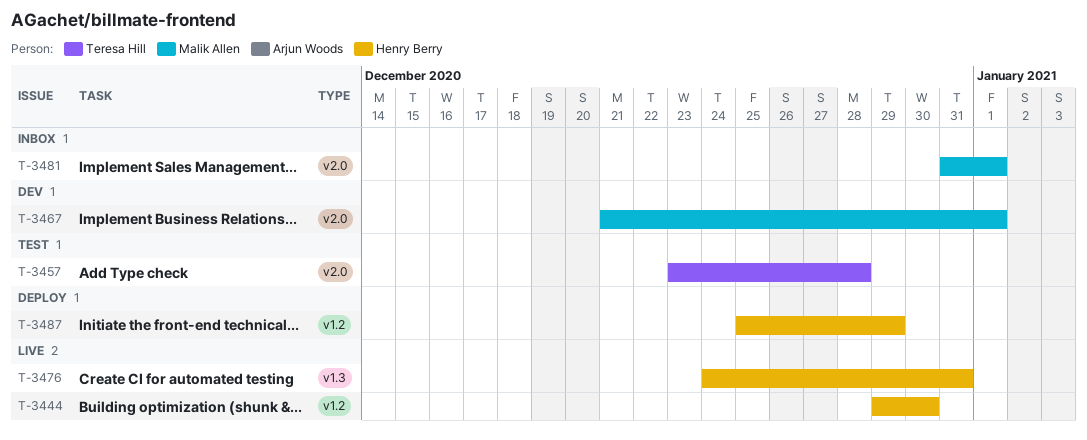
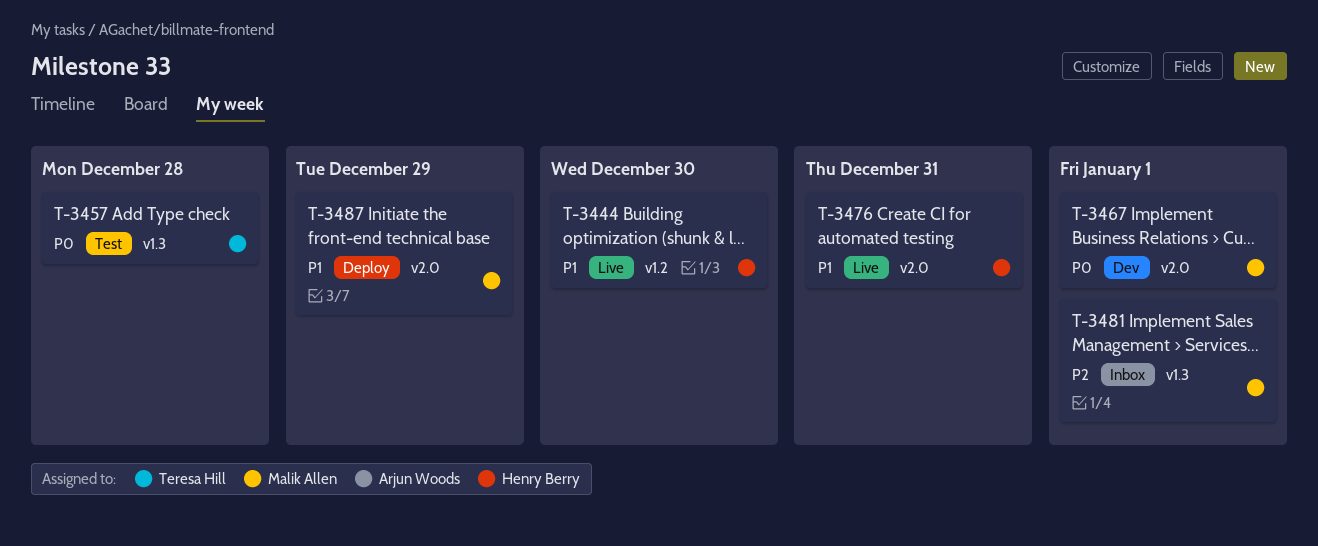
T-3457, label: v2.0 -> v1.3
T-3476, label: v1.3 -> v2.0
T-3481, label: v2.0 -> v1.3
T-3487, owner: Henry Berry -> Malik Allen
T-3487, label: v1.2 -> v2.0

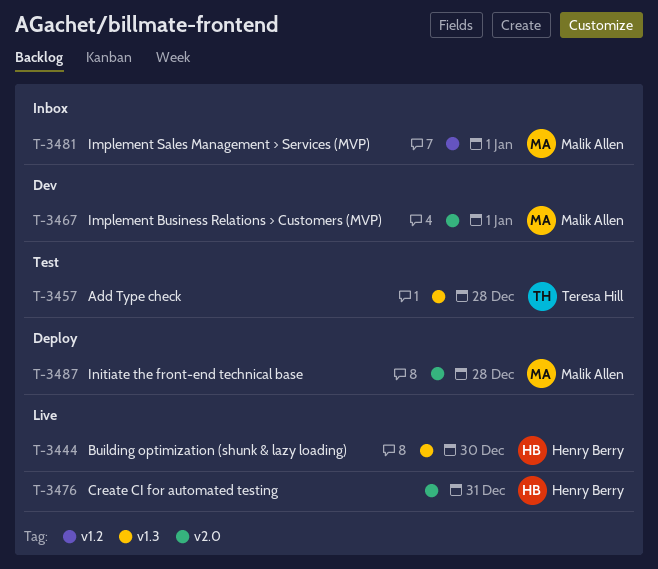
T-3444, label: v1.2 -> v1.3
T-3481, label: v1.3 -> v1.2
T-3487, due: Dec 29 -> Dec 28

